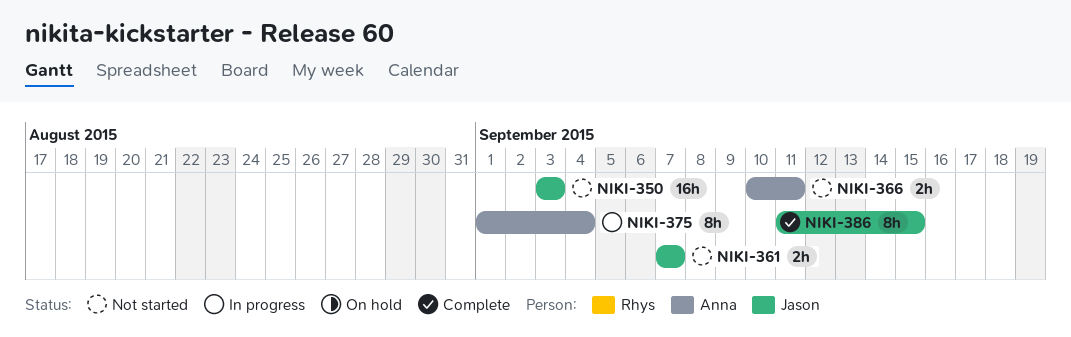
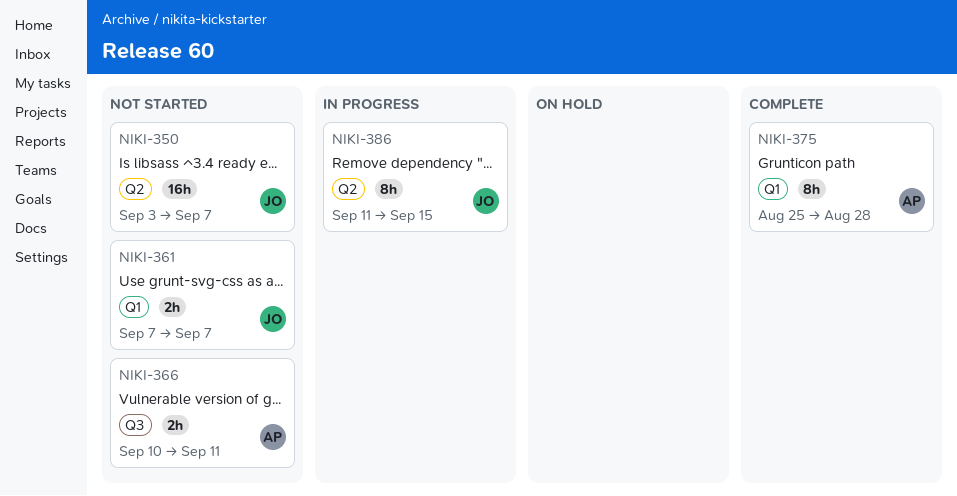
NIKI-350, due: Sep 3 -> Sep 7
NIKI-375, status: In progress -> Complete
NIKI-375, start: Sep 1 -> Aug 25
NIKI-375, due: Sep 4 -> Aug 28
NIKI-386, status: Complete -> In progress

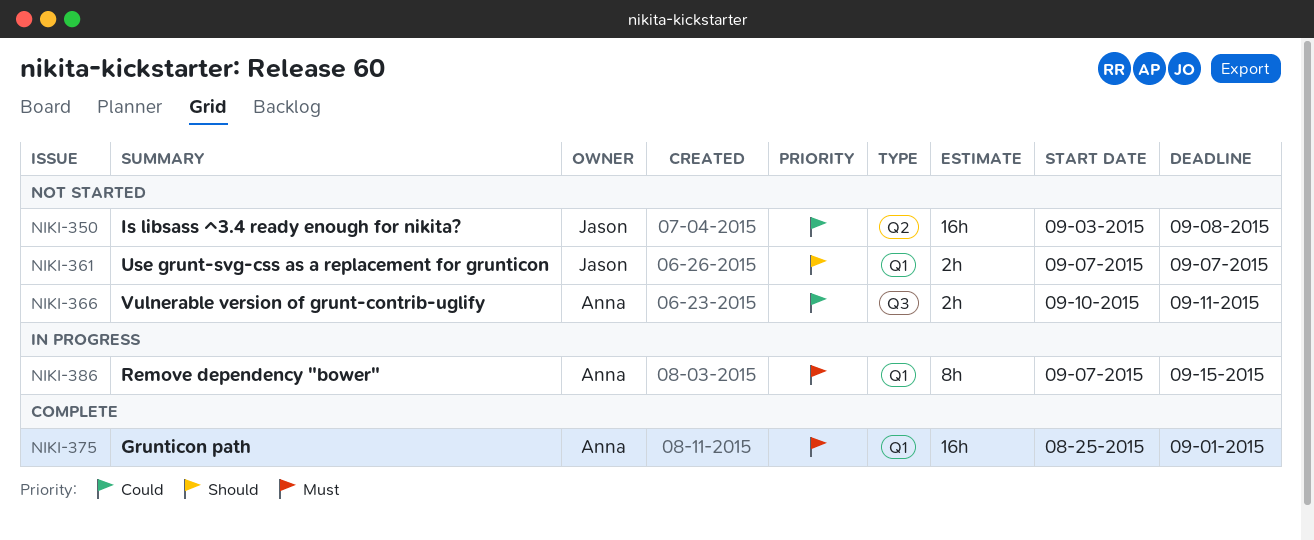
NIKI-350, due: Sep 7 -> Sep 8
NIKI-375, estimate: 8h -> 16h
NIKI-375, due: Aug 28 -> Sep 1
NIKI-386, owner: Jason -> Anna
NIKI-386, label: Q2 -> Q1
NIKI-386, start: Sep 11 -> Sep 7

